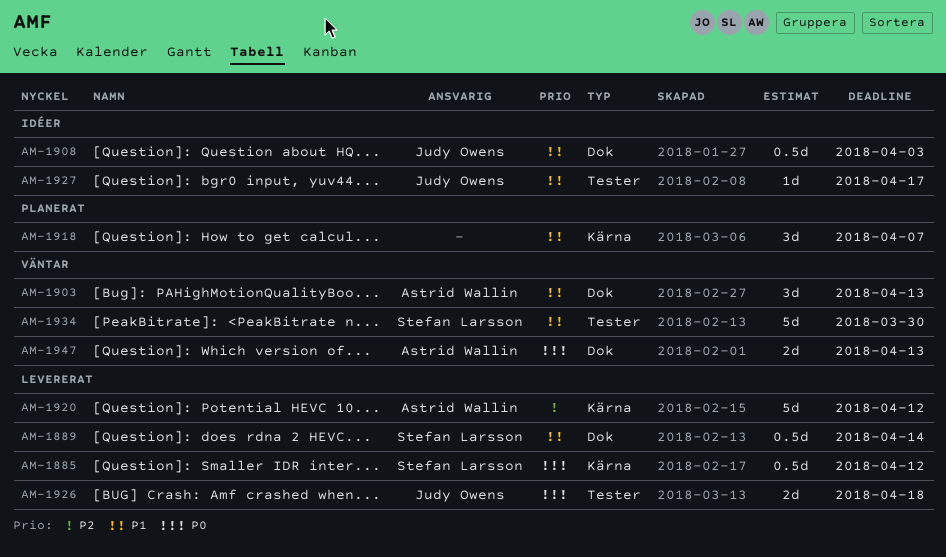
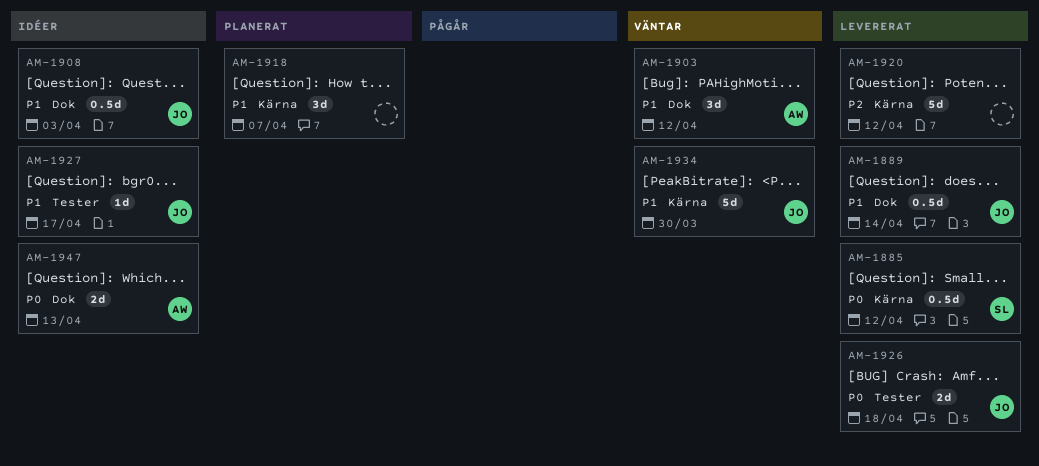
AM-1889, owner: Stefan Larsson -> Judy Owens
AM-1903, due: Apr 13 -> Apr 12
AM-1920, owner: Astrid Wallin -> none
AM-1934, owner: Stefan Larsson -> Judy Owens
AM-1934, label: Tester -> Kärna
AM-1947, status: Väntar -> Idéer

